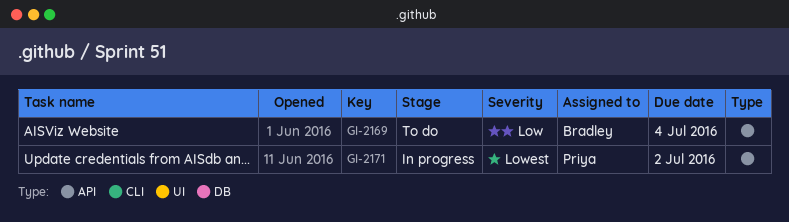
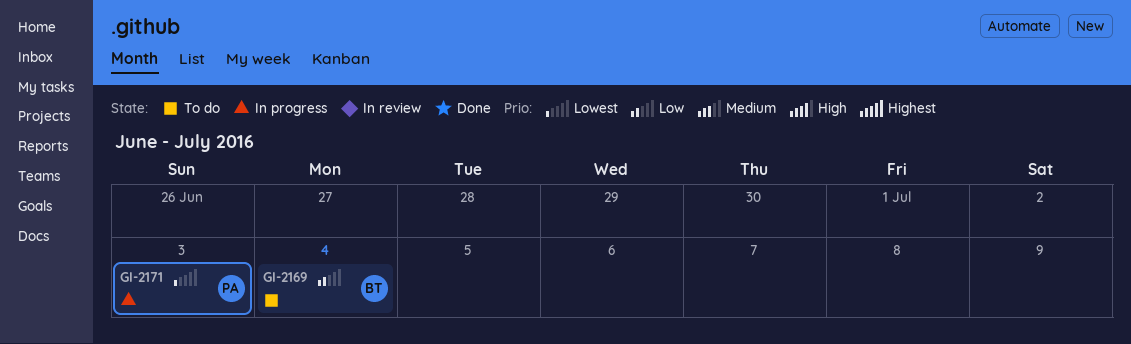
GI-2171, due: Jul 2 -> Jul 3

